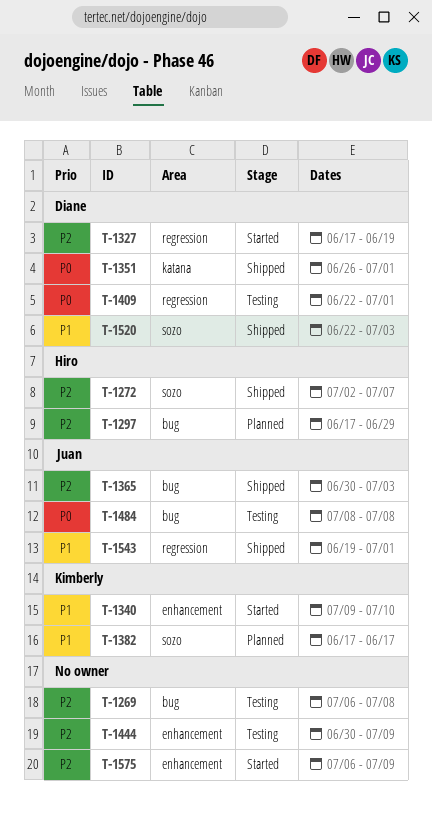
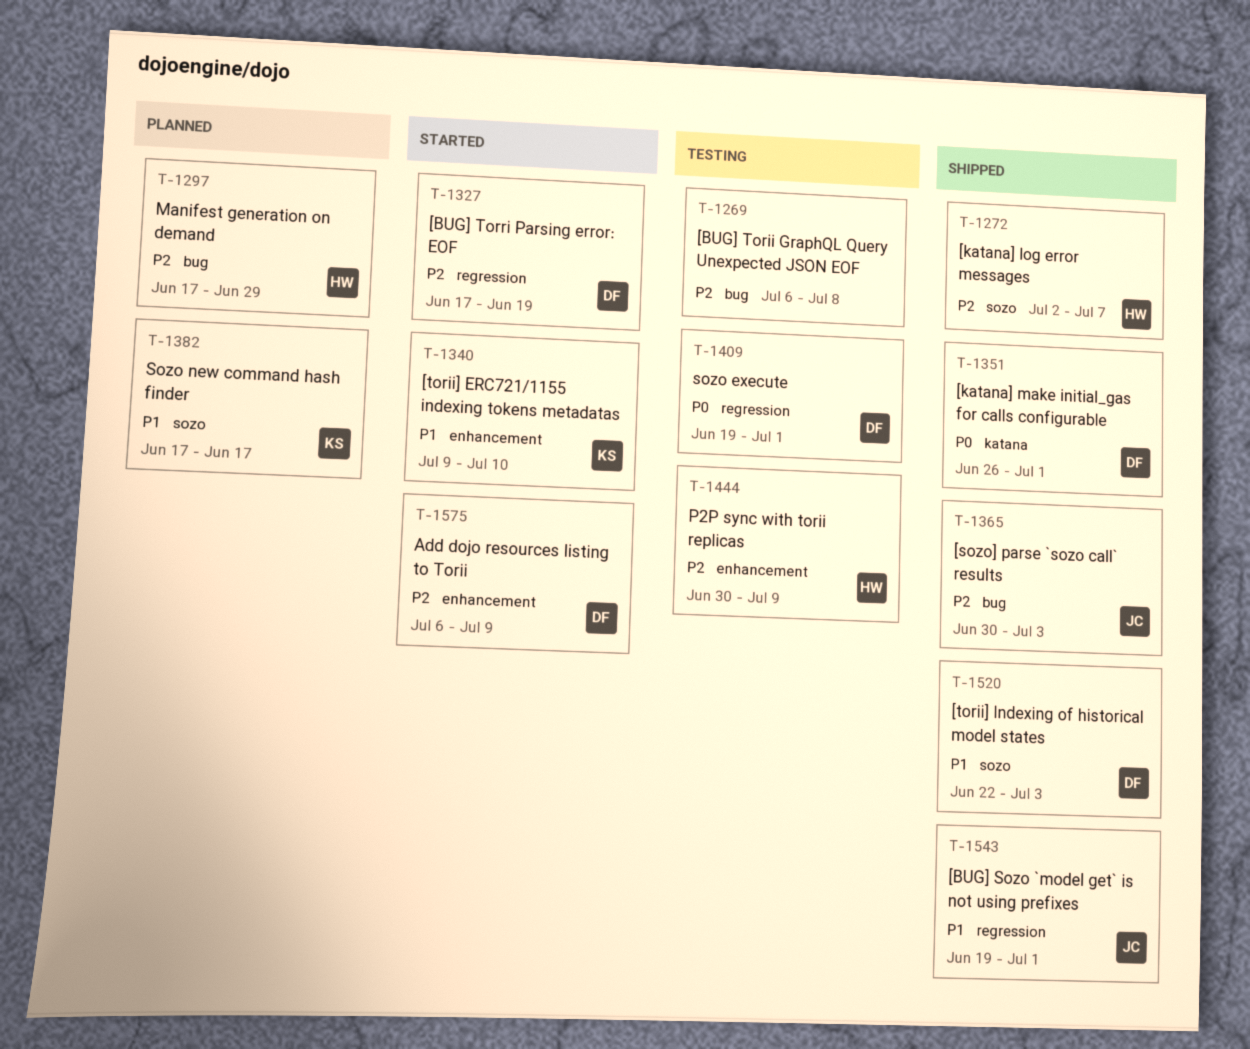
T-1409, start: Jun 22 -> Jun 19
T-1444, owner: none -> Hiro
T-1484: present -> none
T-1575, owner: none -> Diane

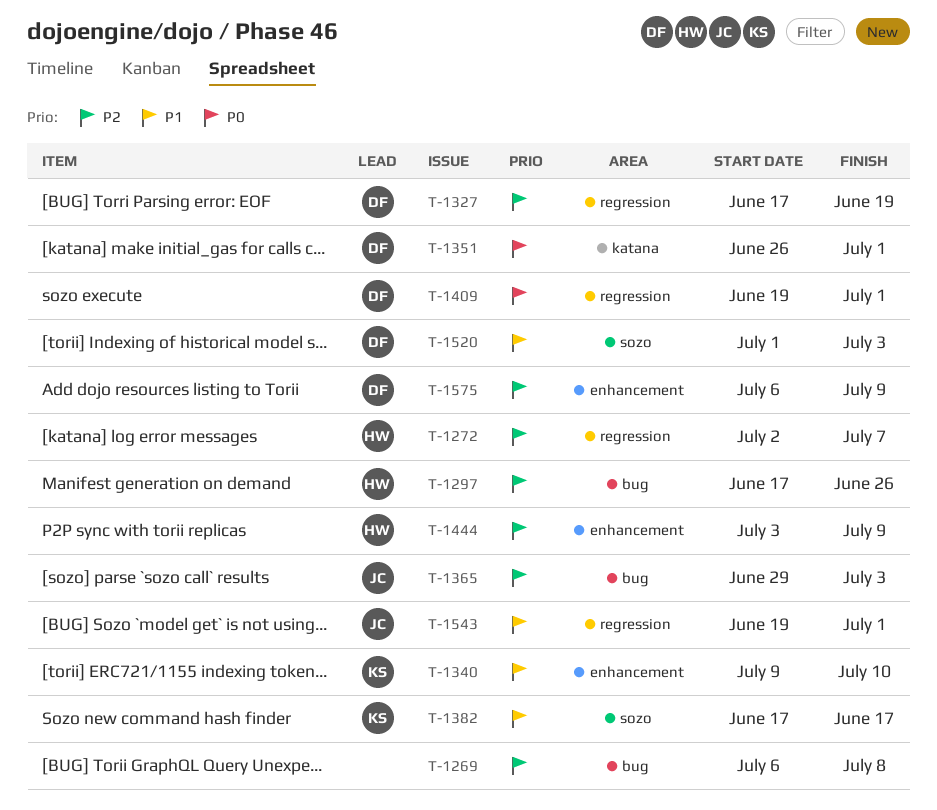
T-1272, label: sozo -> regression
T-1297, due: Jun 29 -> Jun 26
T-1365, start: Jun 30 -> Jun 29
T-1444, start: Jun 30 -> Jul 3
T-1520, start: Jun 22 -> Jul 1

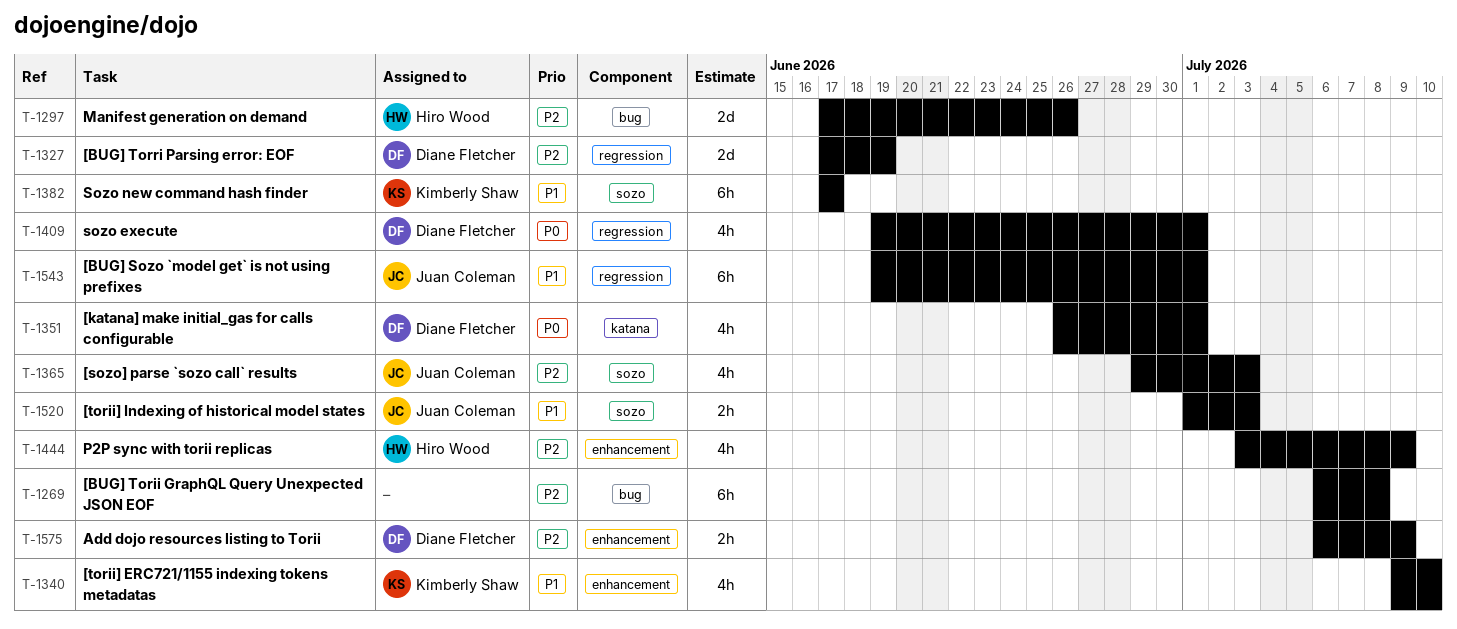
T-1272: present -> none
T-1365, label: bug -> sozo
T-1520, owner: Diane Fletcher -> Juan Coleman

